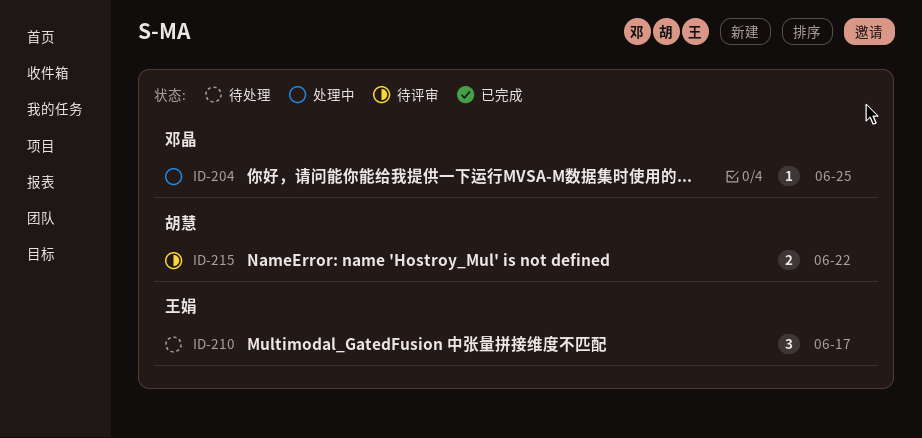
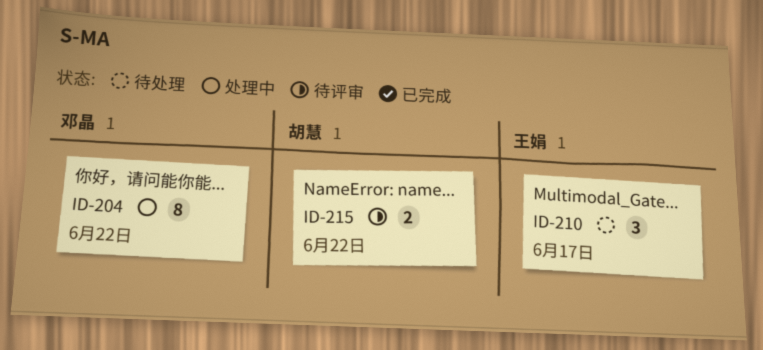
ID-204, estimate: 1 -> 8
ID-204, due: Jun 25 -> Jun 22

